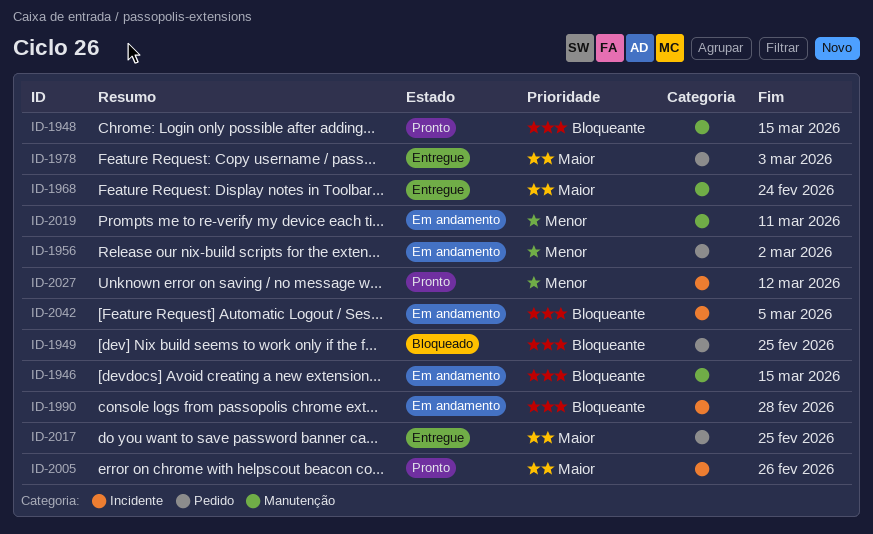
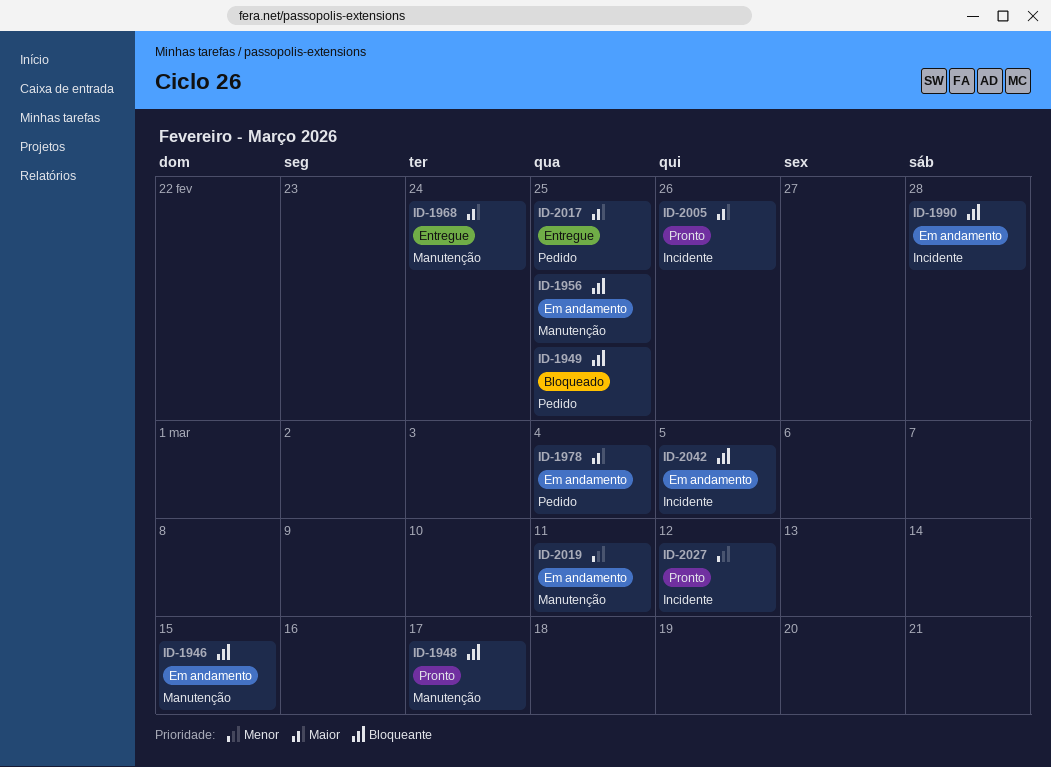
ID-1948, due: Mar 15 -> Mar 17
ID-1956, priority: Menor -> Bloqueante
ID-1956, label: Pedido -> Manutenção
ID-1956, due: Mar 2 -> Feb 25
ID-1978, status: Entregue -> Em andamento
ID-1978, due: Mar 3 -> Mar 4

